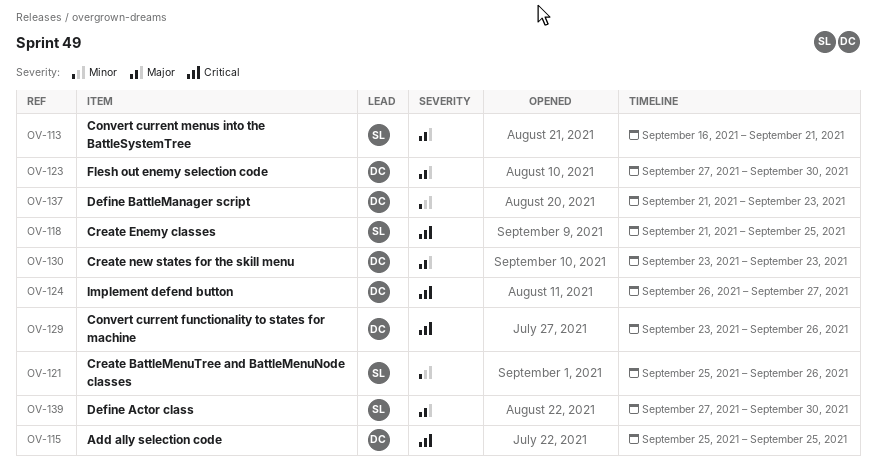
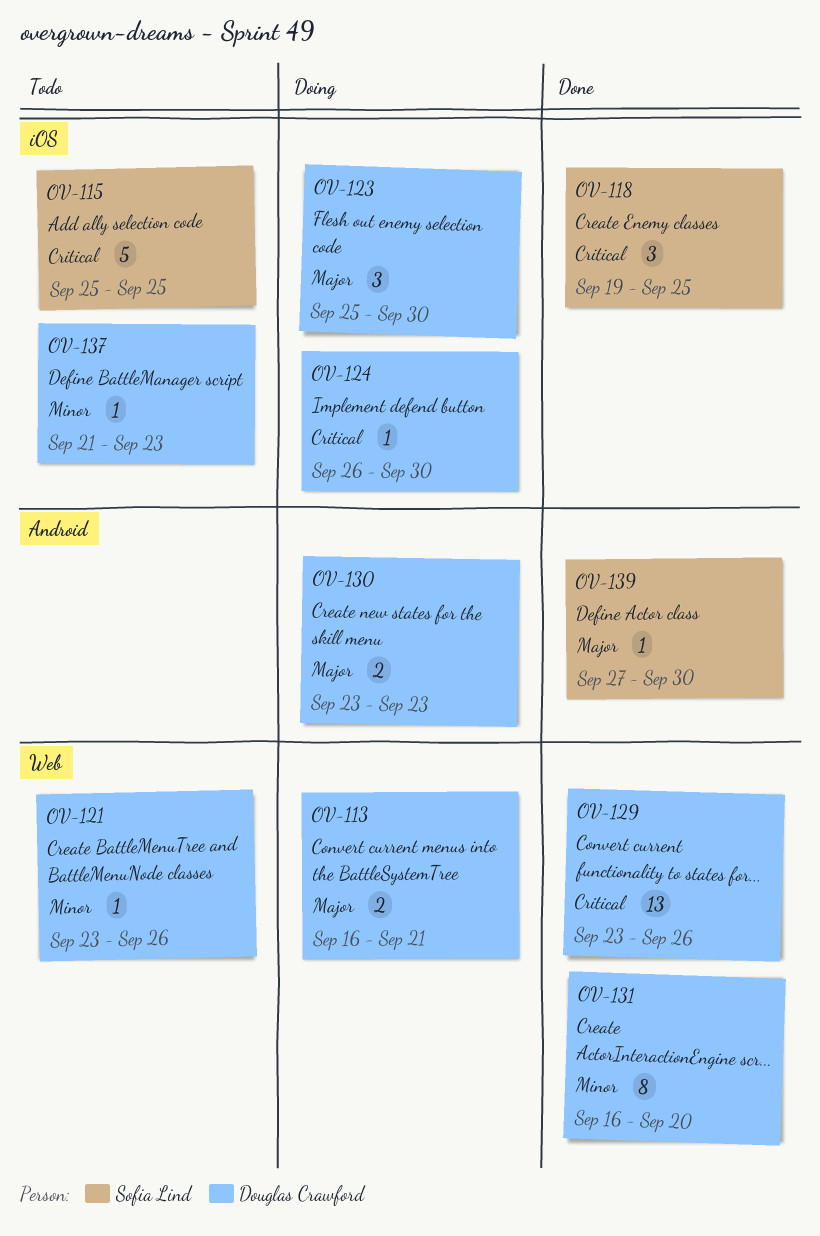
OV-113, owner: Sofia Lind -> Douglas Crawford
OV-115, owner: Douglas Crawford -> Sofia Lind
OV-118, start: Sep 21 -> Sep 19
OV-121, owner: Sofia Lind -> Douglas Crawford
OV-121, start: Sep 25 -> Sep 23
OV-123, start: Sep 27 -> Sep 25
OV-124, due: Sep 27 -> Sep 30
OV-131: none -> present

